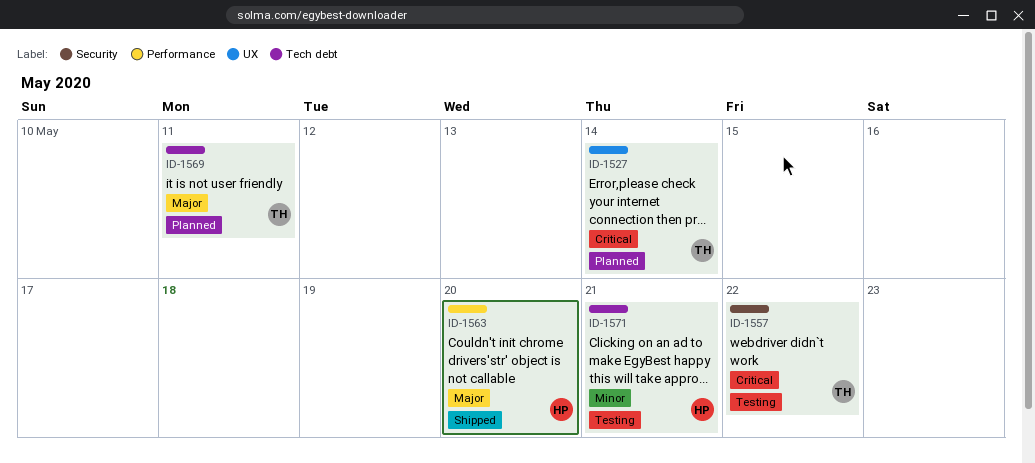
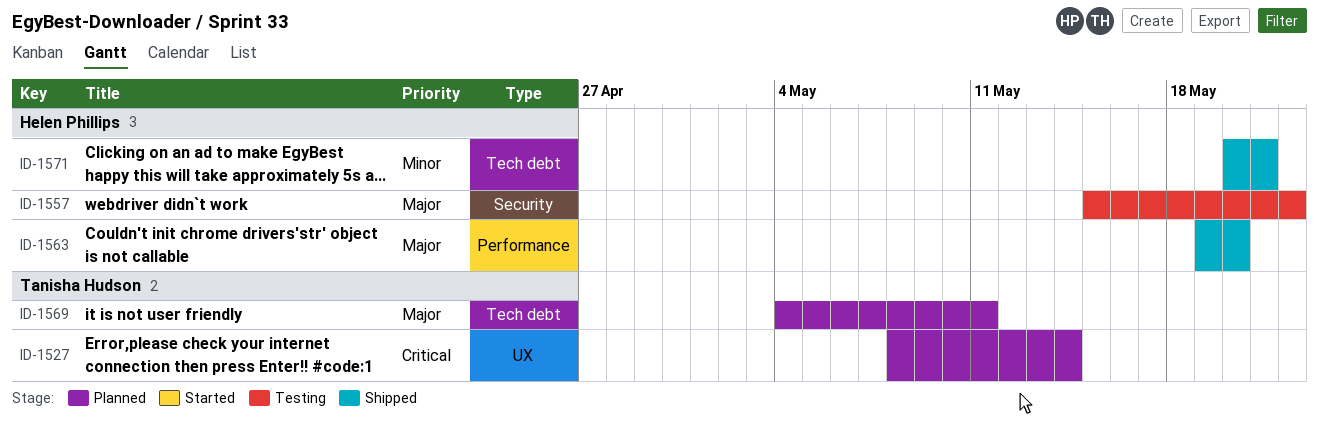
ID-1557, owner: Tanisha Hudson -> Helen Phillips
ID-1557, priority: Critical -> Major
ID-1571, status: Testing -> Shipped

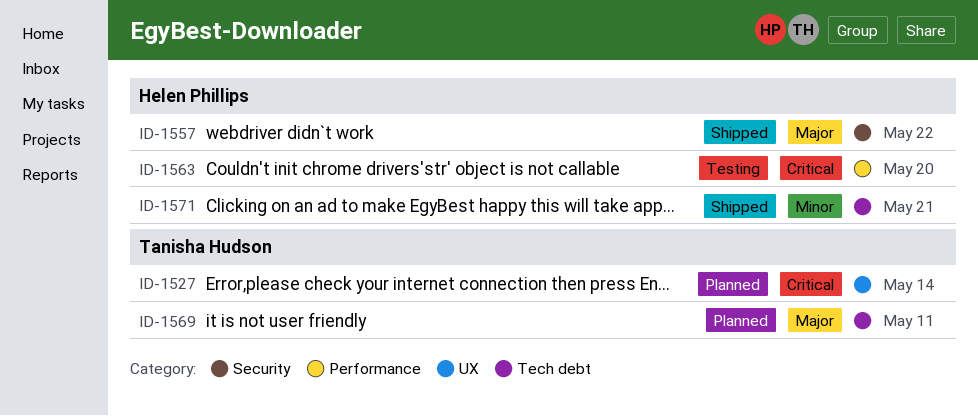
ID-1557, status: Testing -> Shipped
ID-1563, status: Shipped -> Testing
ID-1563, priority: Major -> Critical

